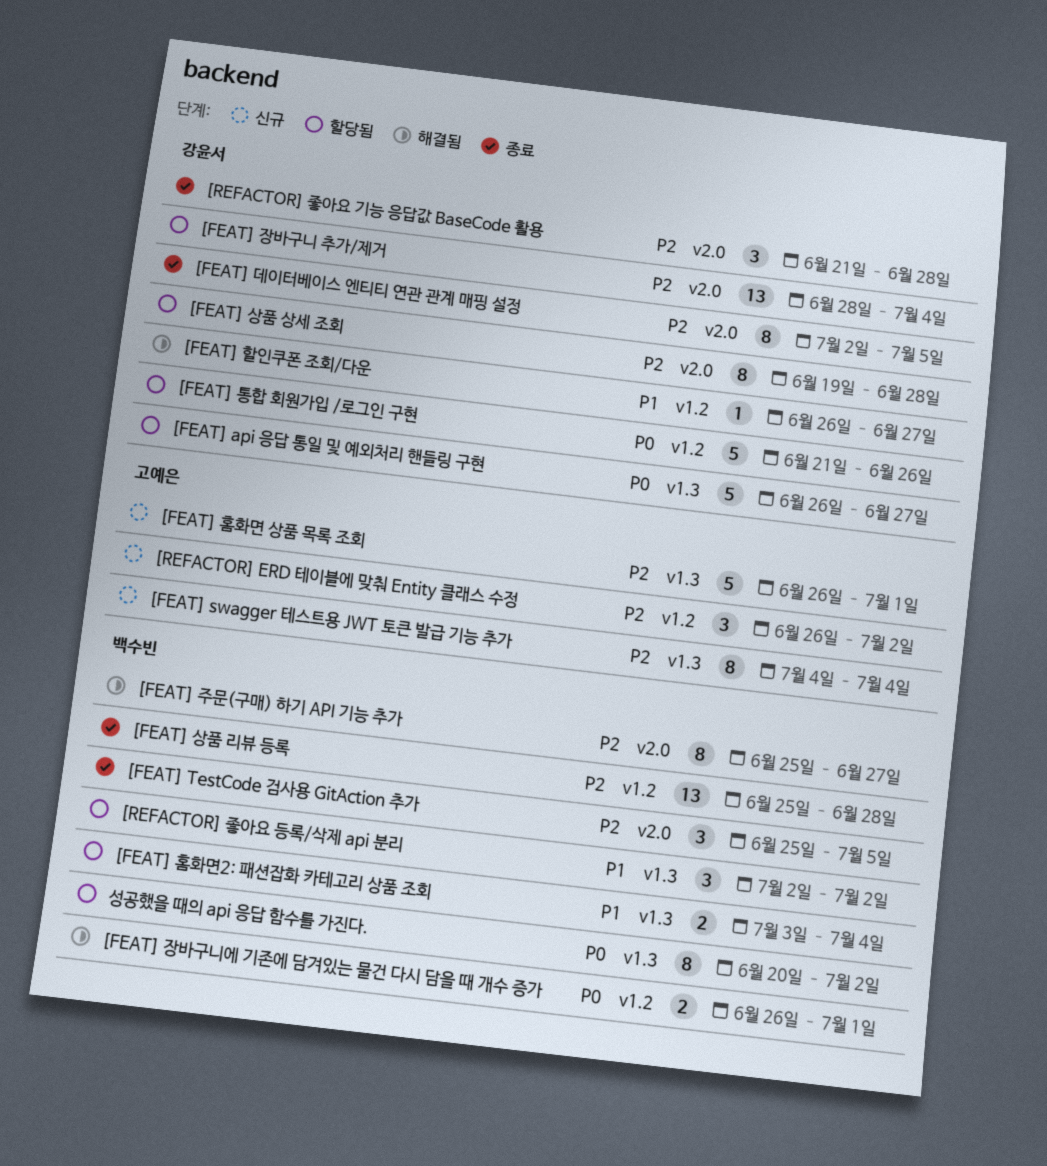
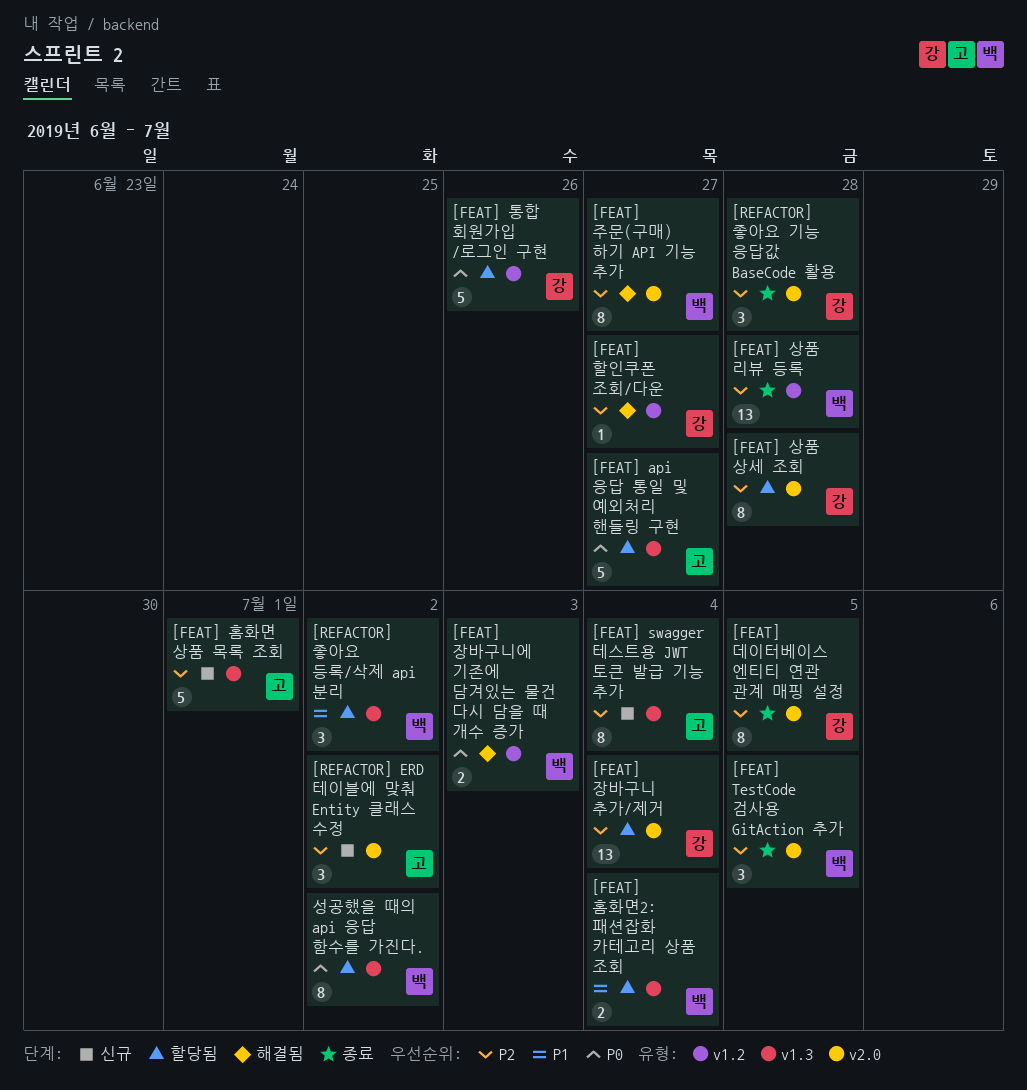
[FEAT] api 응답 통일 및 예외처리 핸들링 구현, owner: 강윤서 -> 고예은
[FEAT] 장바구니에 기존에 담겨있는 물건 다시 담을 때 개수 증가, due: Jul 1 -> Jul 3
[FEAT] 할인쿠폰 조회/다운, priority: P1 -> P2
[REFACTOR] ERD 테이블에 맞춰 Entity 클래스 수정, label: v1.2 -> v2.0

